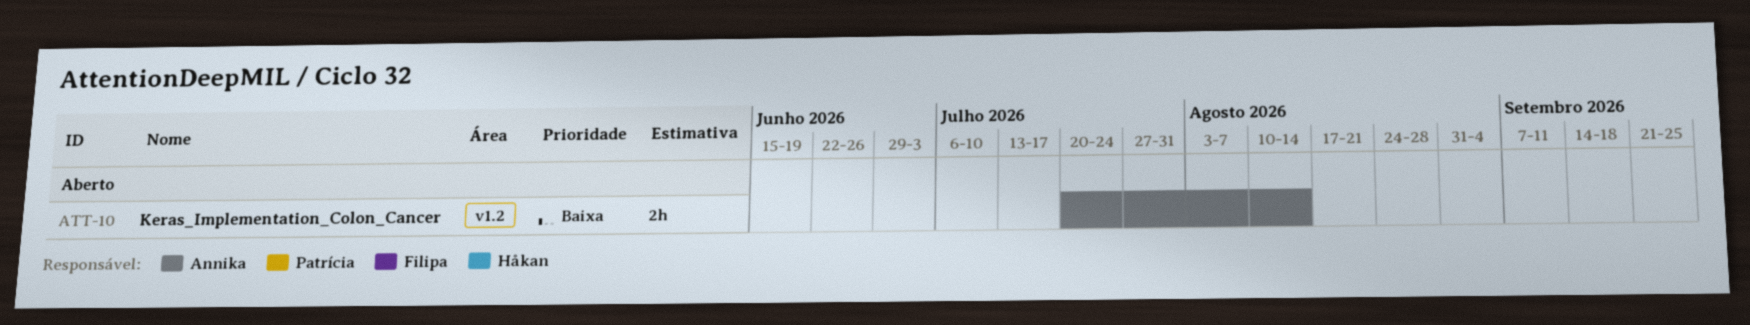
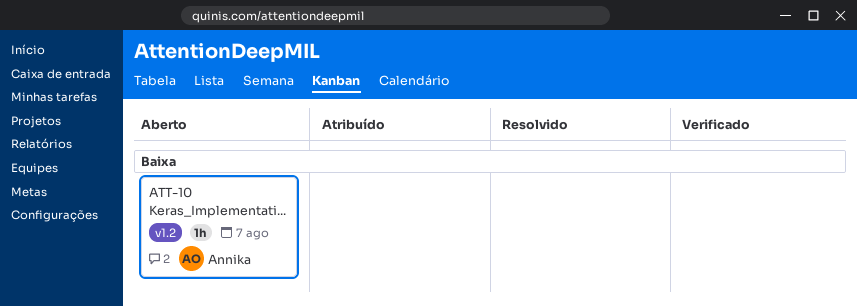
ATT-10, estimate: 2h -> 1h
ATT-10, due: Aug 14 -> Aug 7

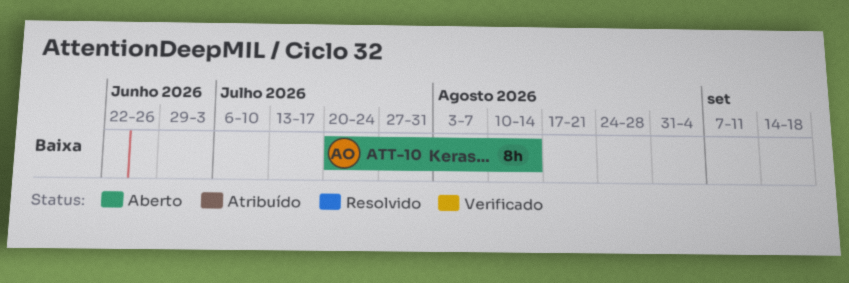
ATT-10, estimate: 1h -> 8h
ATT-10, due: Aug 7 -> Aug 14

